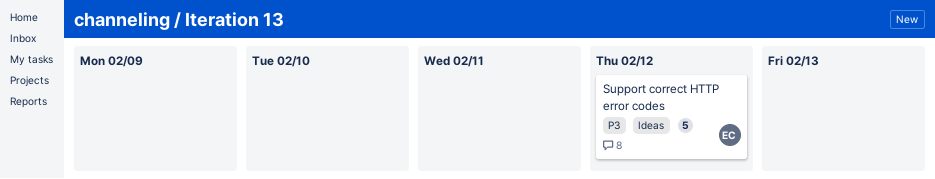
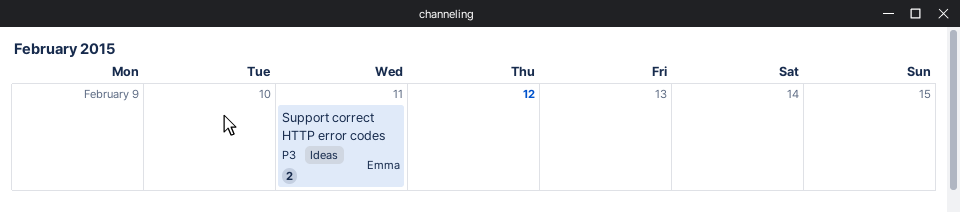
Support correct HTTP error codes, estimate: 5 -> 2
Support correct HTTP error codes, due: Feb 12 -> Feb 11

